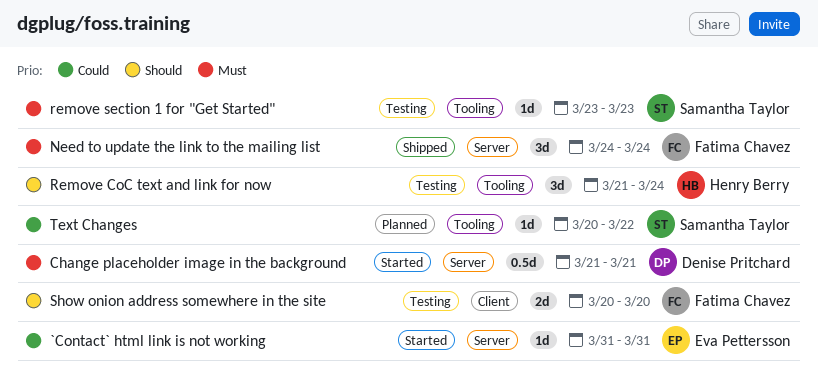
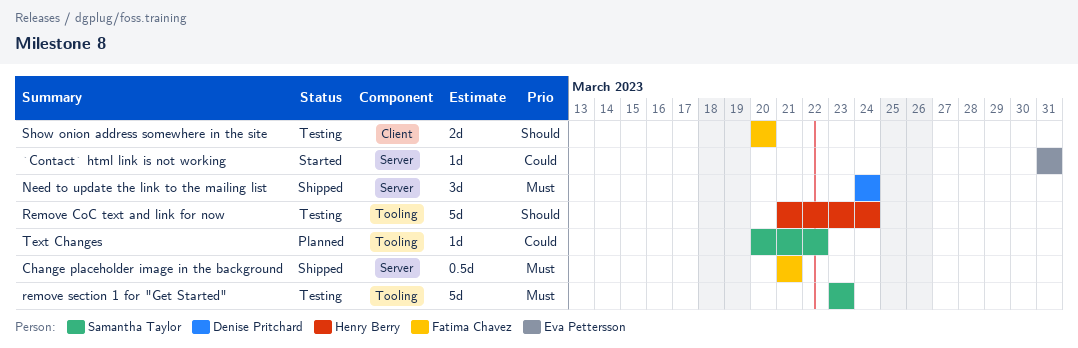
Change placeholder image in the background, status: Started -> Shipped
Change placeholder image in the background, owner: Denise Pritchard -> Fatima Chavez
Need to update the link to the mailing list, owner: Fatima Chavez -> Denise Pritchard
Remove CoC text and link for now, estimate: 3d -> 5d
remove section 1 for "Get Started", estimate: 1d -> 5d

